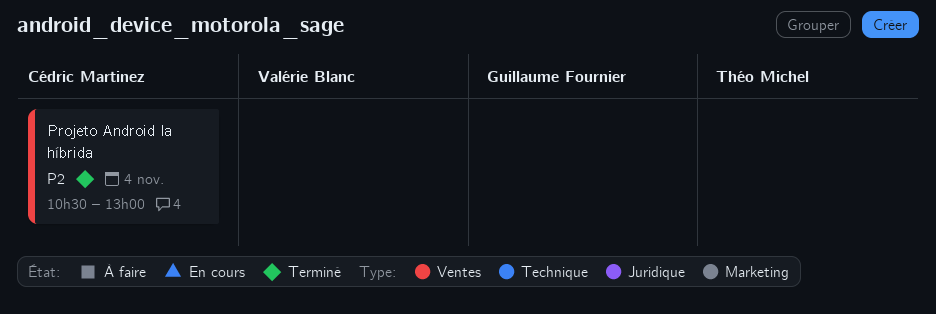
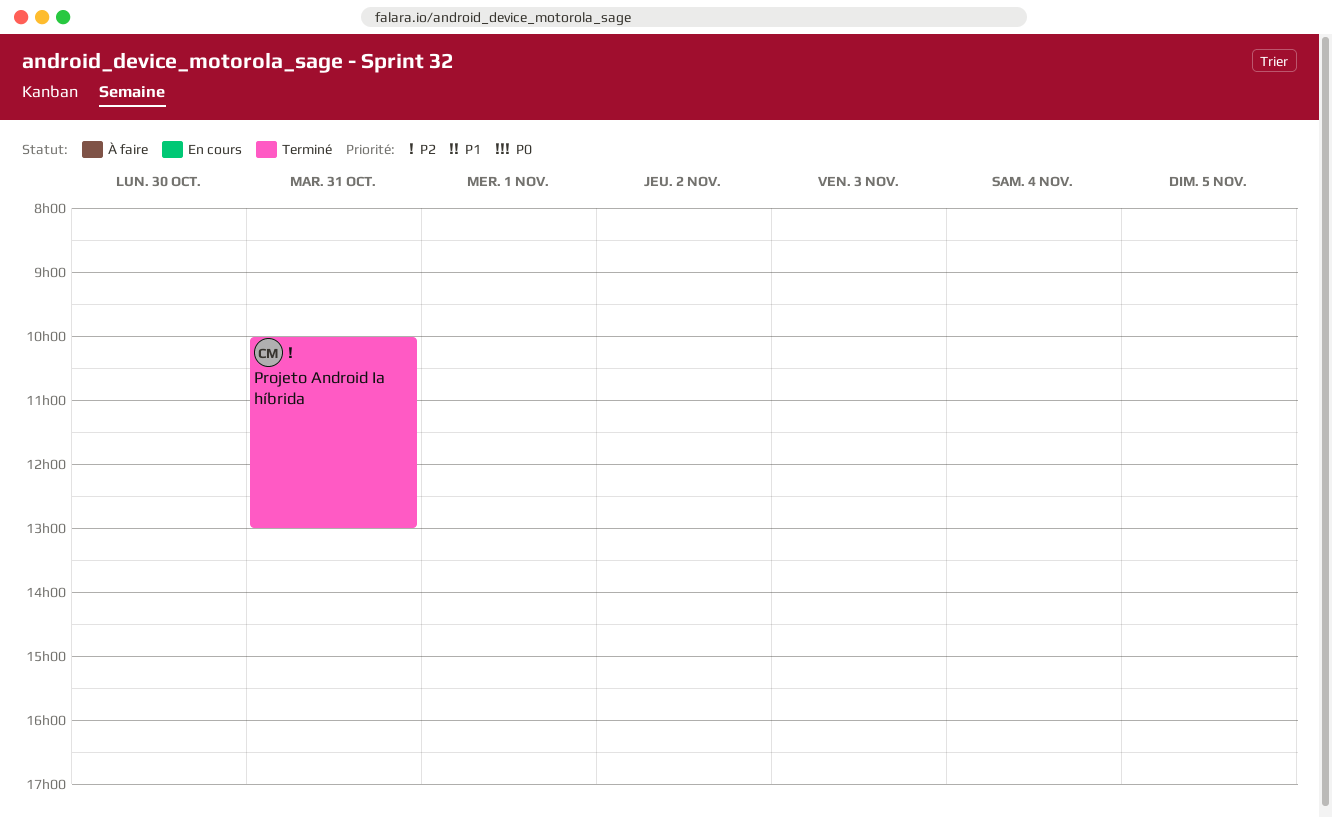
Projeto Android Ia híbrida, day: Nov 4 -> Oct 31
Projeto Android Ia híbrida, begins: 10:30 -> 10:00

